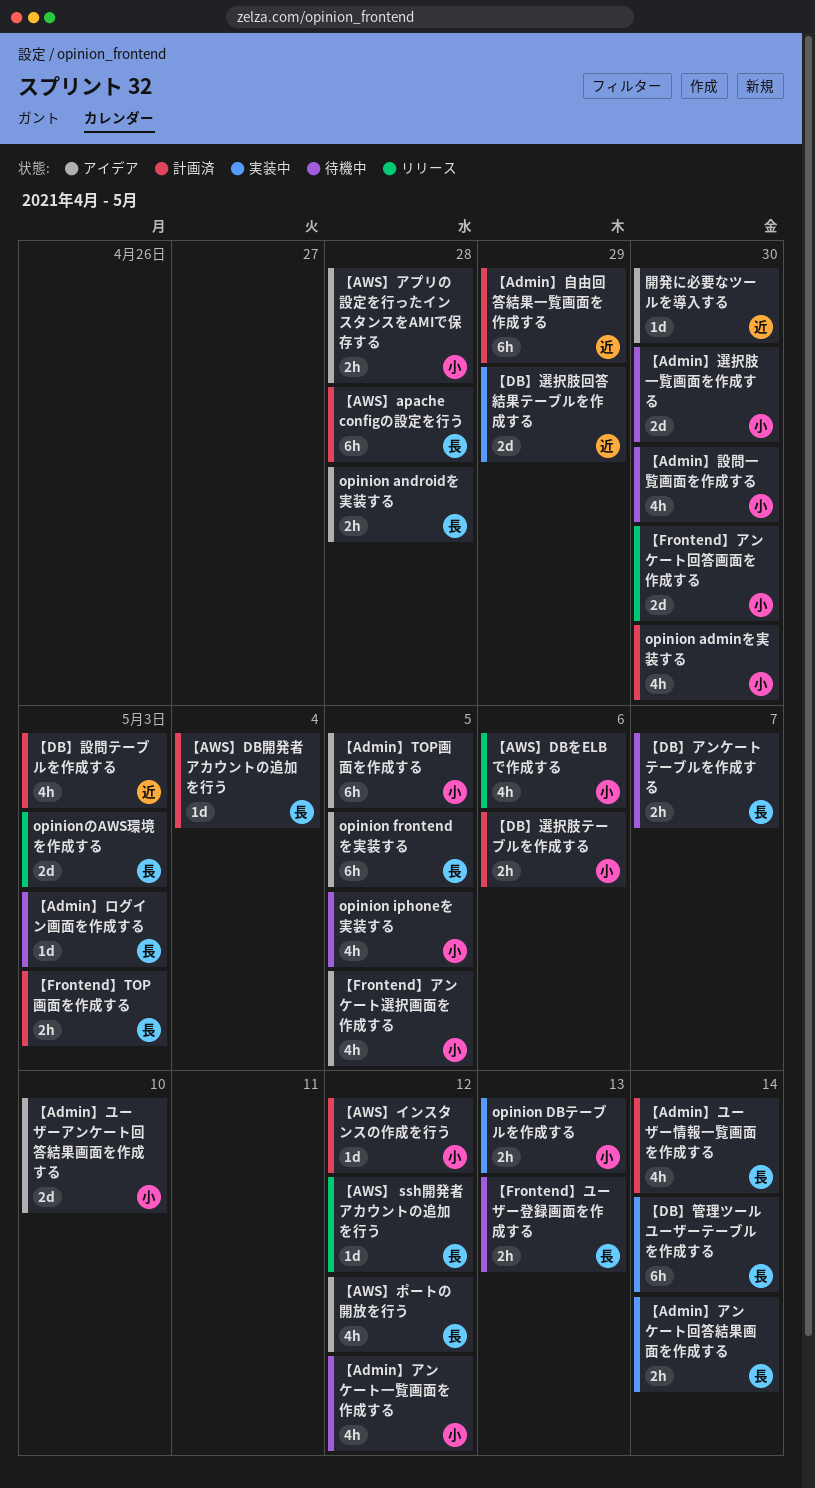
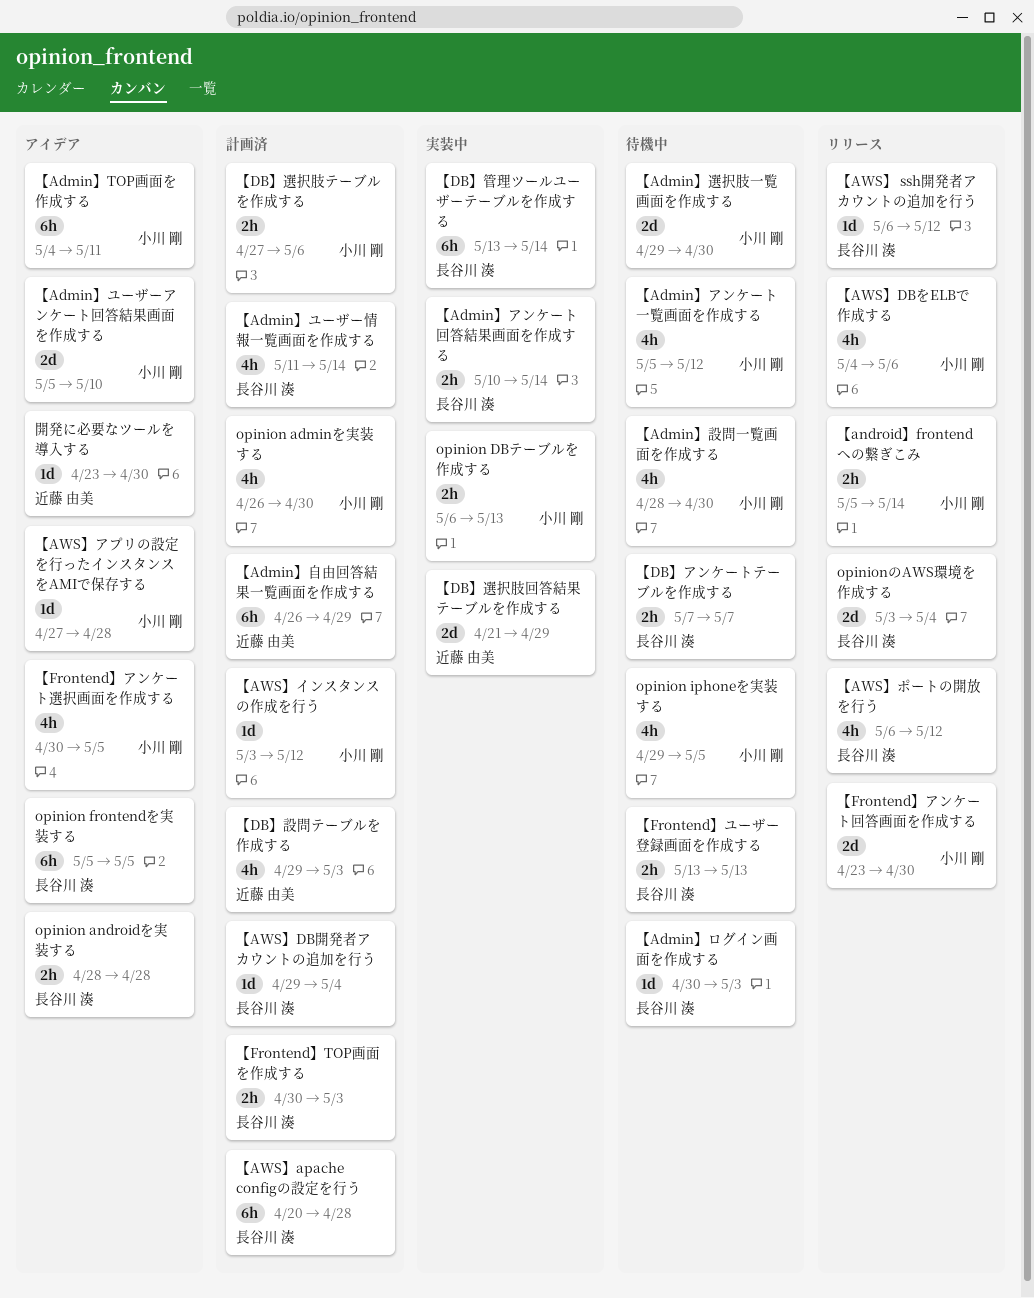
opinionのAWS環境を作成する, due: May 3 -> May 4
【Admin】TOP画面を作成する, due: May 5 -> May 11
【android】frontendへの繋ぎこみ: none -> present
【AWS】アプリの設定を行ったインスタンスをAMIで保存する, estimate: 2h -> 1d
【AWS】ポートの開放を行う, status: アイデア -> リリース

